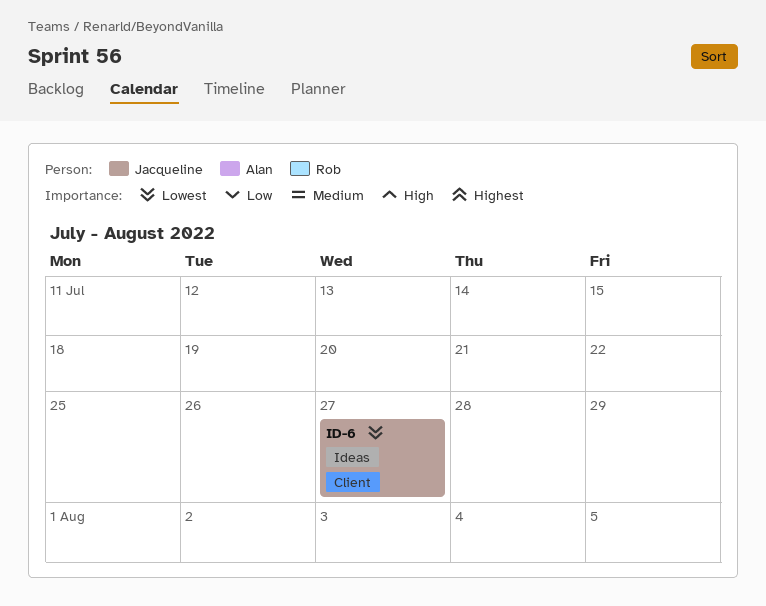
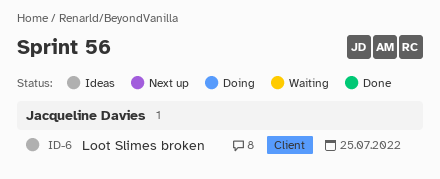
ID-6, due: Jul 27 -> Jul 25

